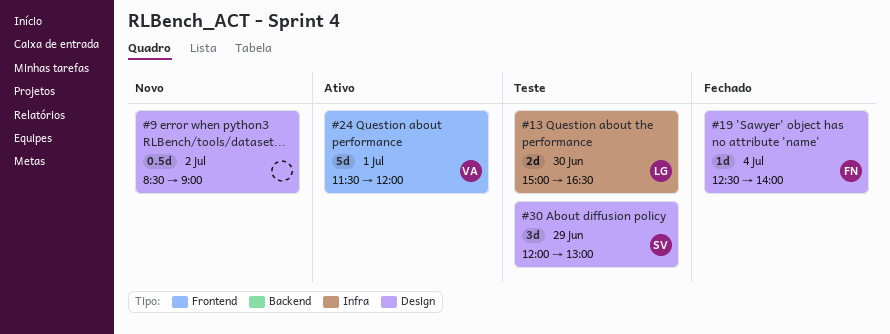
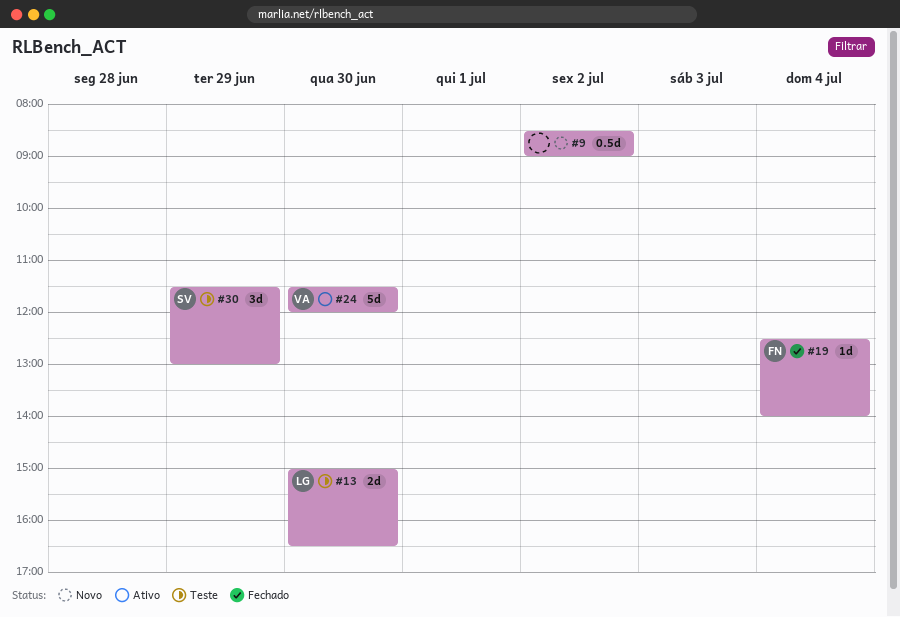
#24, day: Jul 1 -> Jun 30
#30, begins: 12:00 -> 11:30

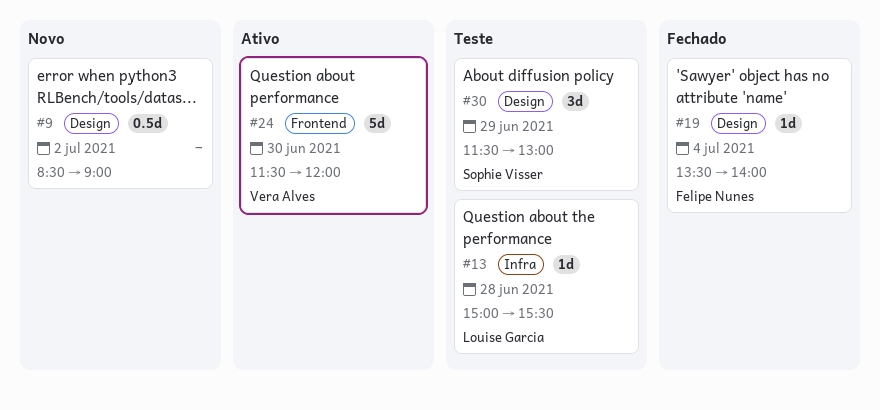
#13, estimate: 2d -> 1d
#13, day: Jun 30 -> Jun 28
#13, ends: 16:30 -> 15:30
#19, begins: 12:30 -> 13:30

